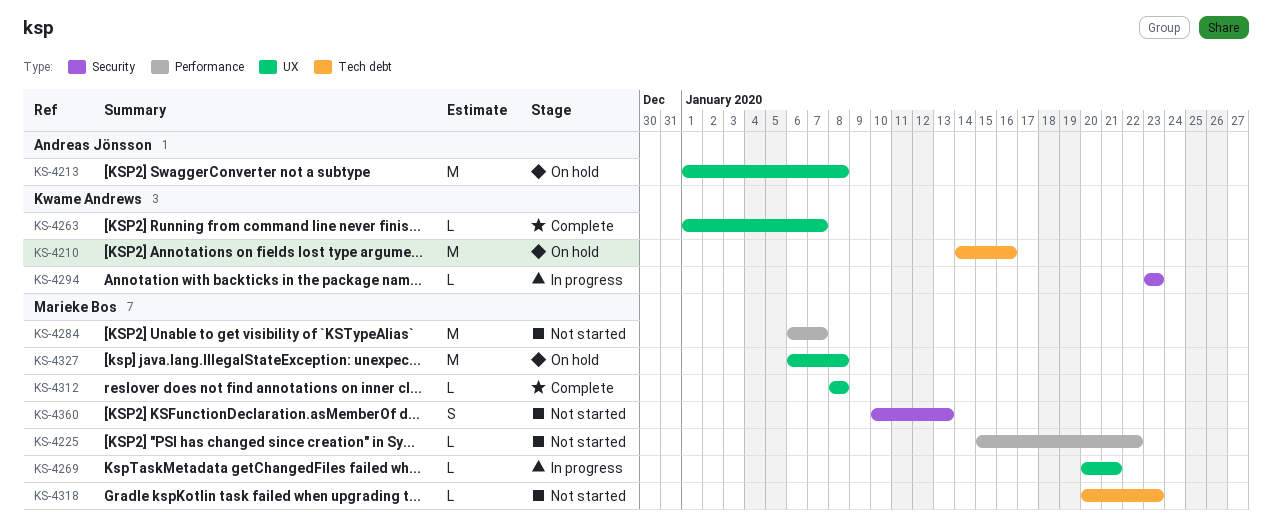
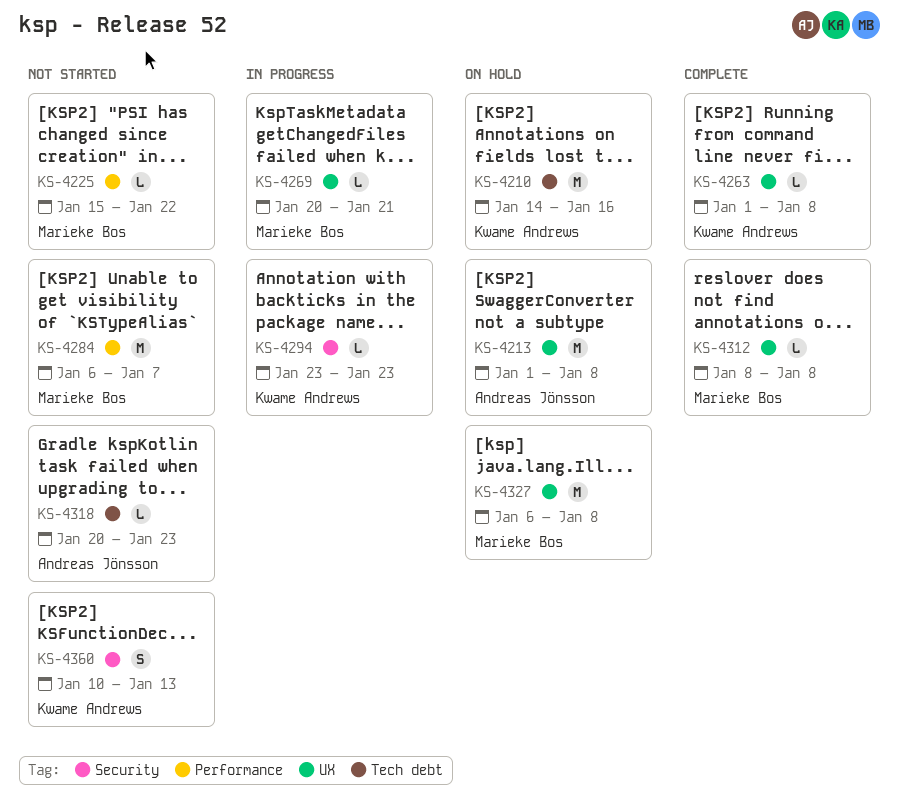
KS-4263, due: Jan 7 -> Jan 8
KS-4318, owner: Marieke Bos -> Andreas Jönsson
KS-4360, owner: Marieke Bos -> Kwame Andrews

